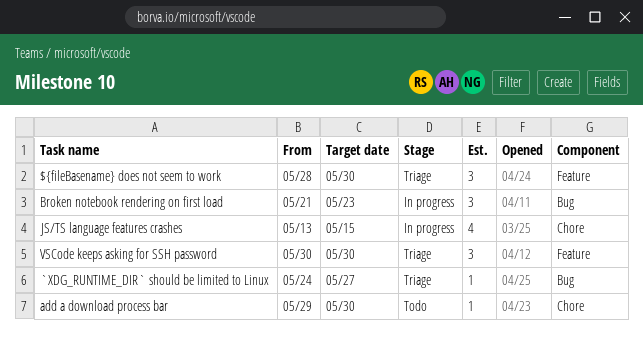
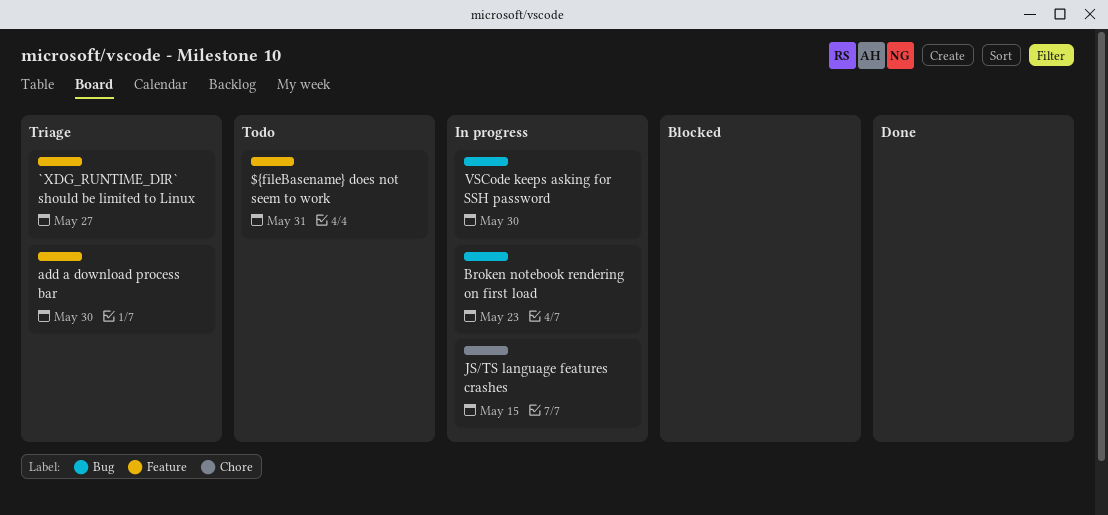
${fileBasename} does not seem to work, status: Triage -> Todo
${fileBasename} does not seem to work, due: May 30 -> May 31
`XDG_RUNTIME_DIR` should be limited to Linux, label: Bug -> Feature
add a download process bar, status: Todo -> Triage
add a download process bar, label: Chore -> Feature
VSCode keeps asking for SSH password, status: Triage -> In progress
VSCode keeps asking for SSH password, label: Feature -> Bug

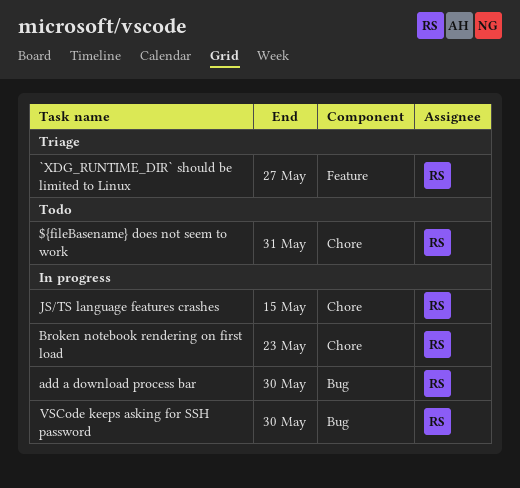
${fileBasename} does not seem to work, label: Feature -> Chore
add a download process bar, status: Triage -> In progress
add a download process bar, label: Feature -> Bug
Broken notebook rendering on first load, label: Bug -> Chore

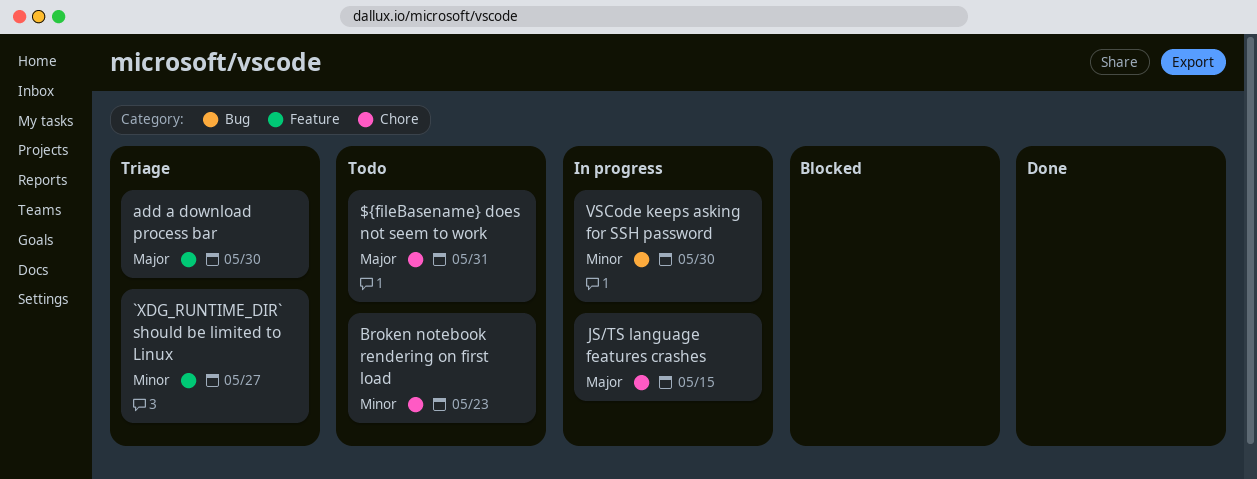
add a download process bar, status: In progress -> Triage
add a download process bar, label: Bug -> Feature
Broken notebook rendering on first load, status: In progress -> Todo

